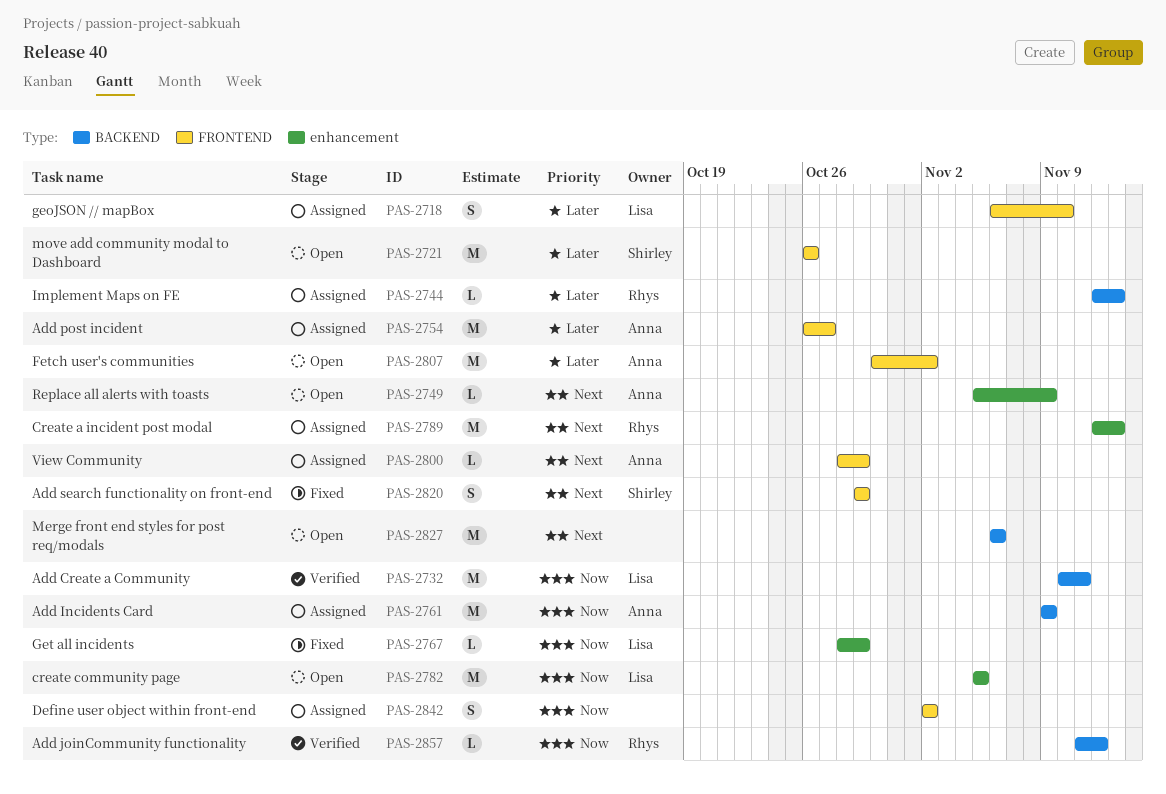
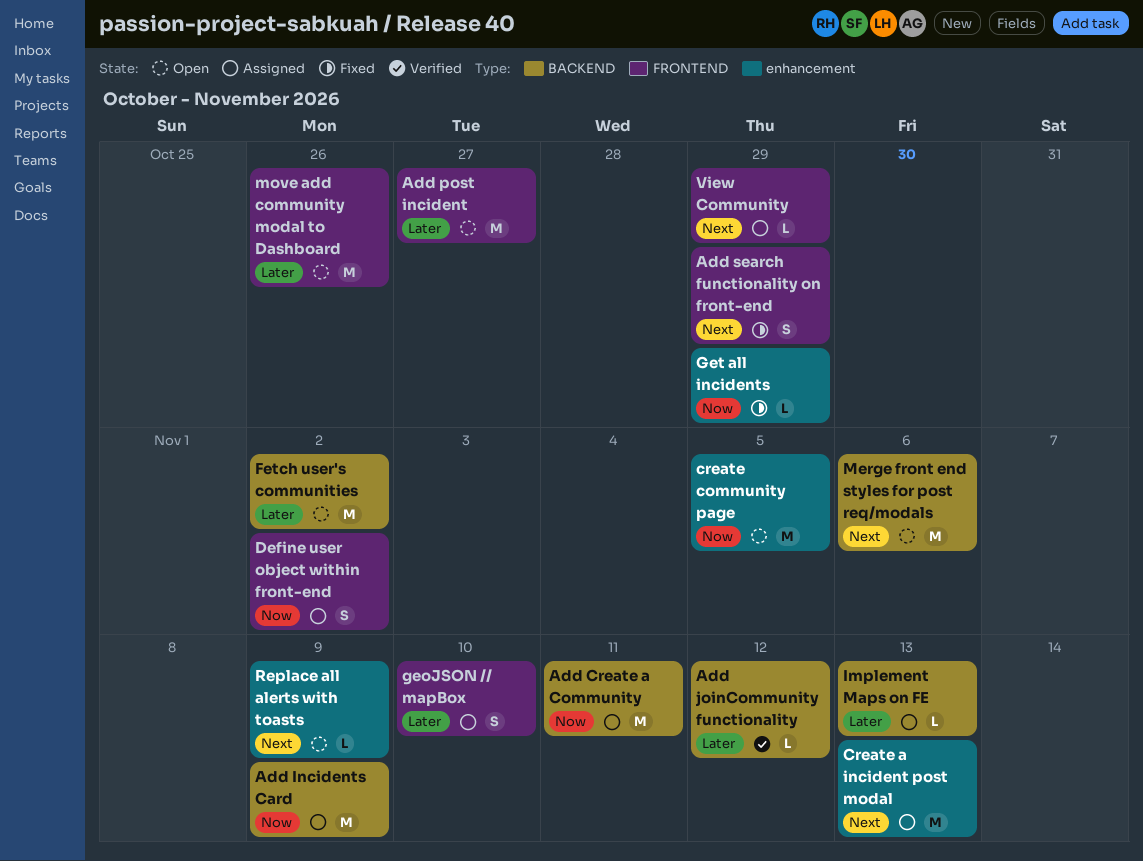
Add Create a Community, status: Verified -> Assigned
Add joinCommunity functionality, priority: Now -> Later
Add post incident, status: Assigned -> Open
Fetch user's communities, label: FRONTEND -> BACKEND

